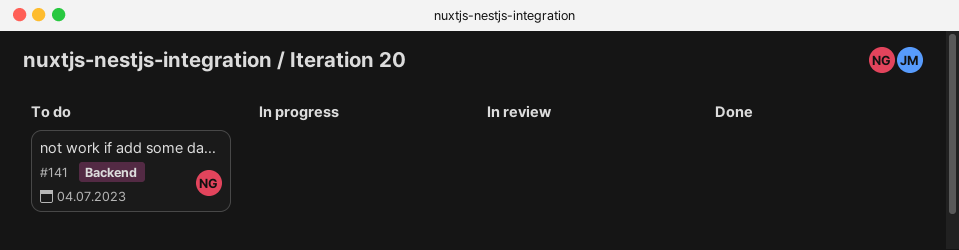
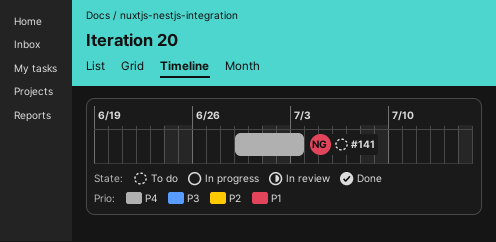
#141, due: Jul 4 -> Jul 3

